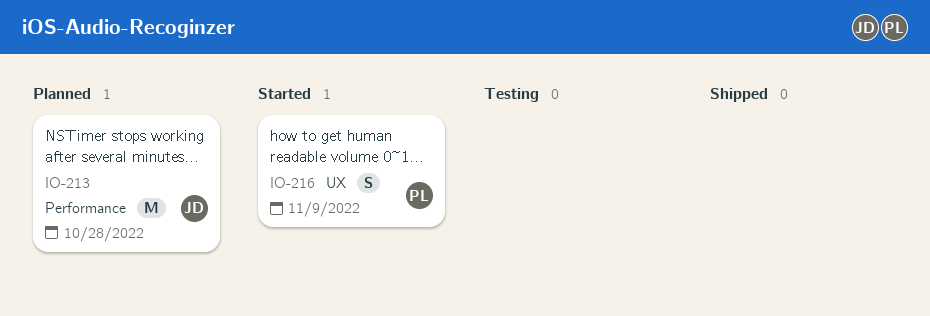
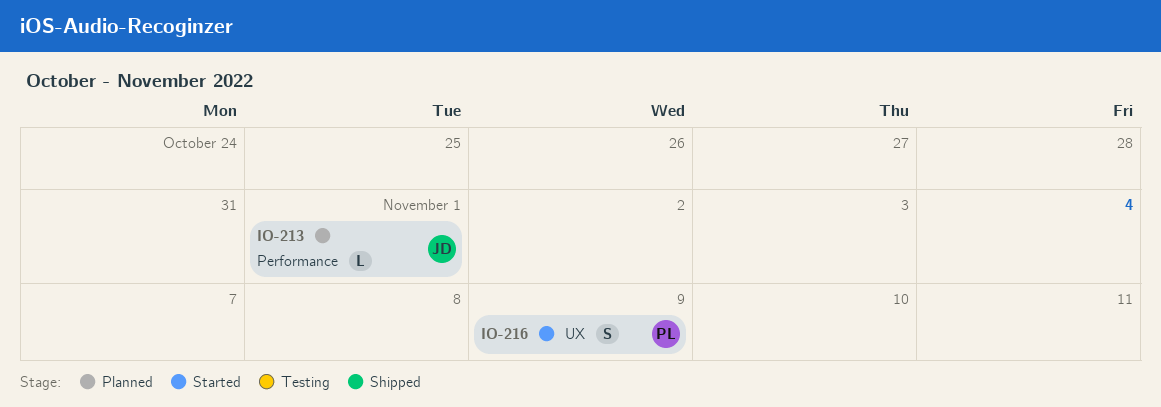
IO-213, estimate: M -> L
IO-213, due: Oct 28 -> Nov 1

